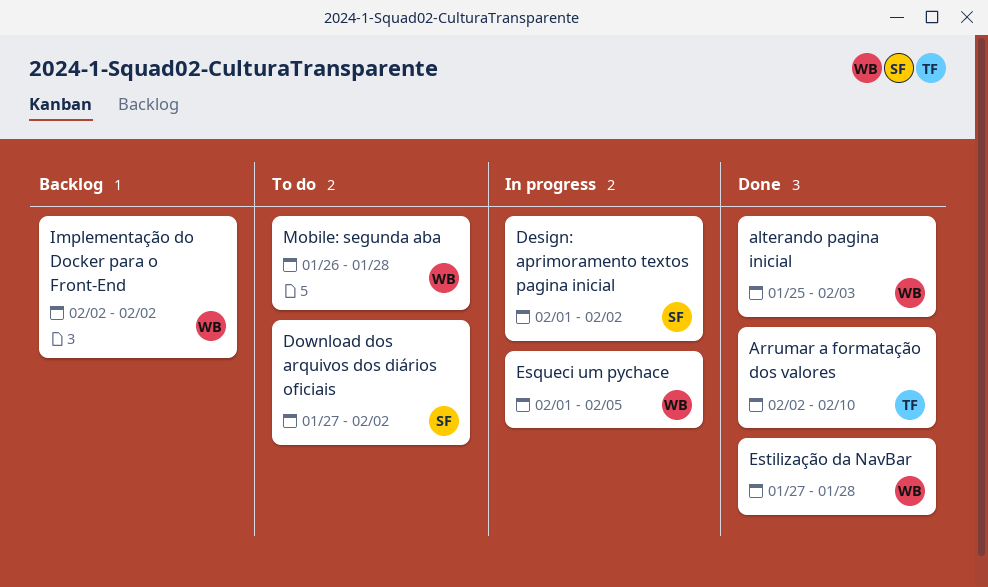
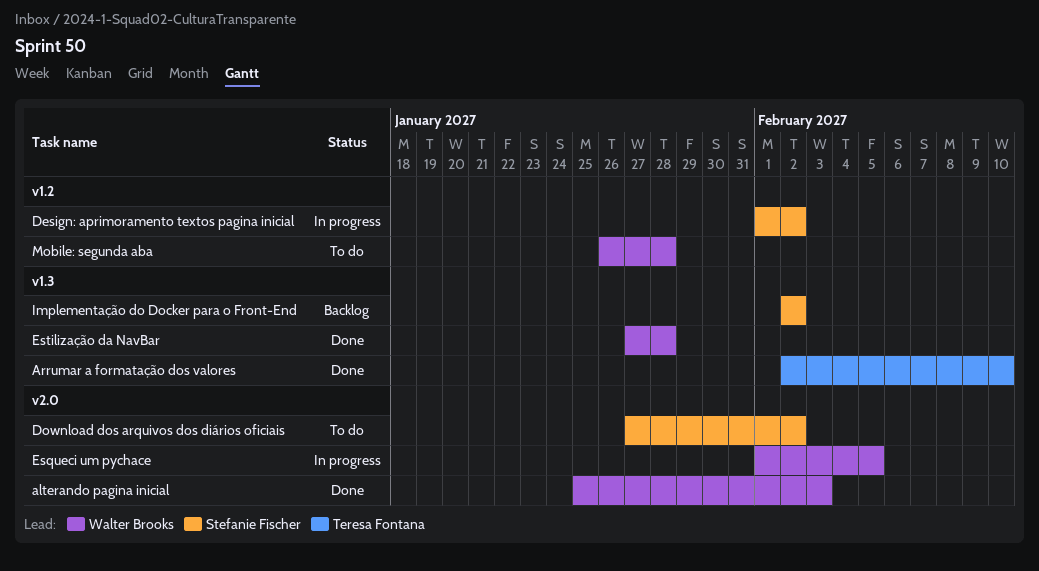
Implementação do Docker para o Front-End, owner: Walter Brooks -> Stefanie Fischer

